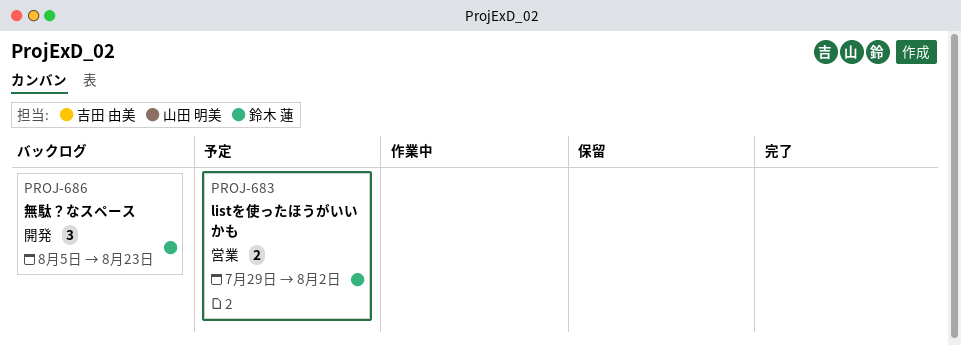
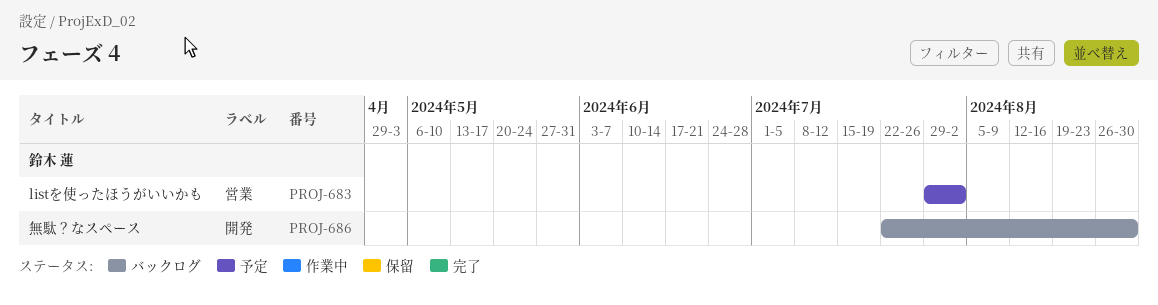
PROJ-686, start: Aug 5 -> Jul 22
PROJ-686, due: Aug 23 -> Aug 30

